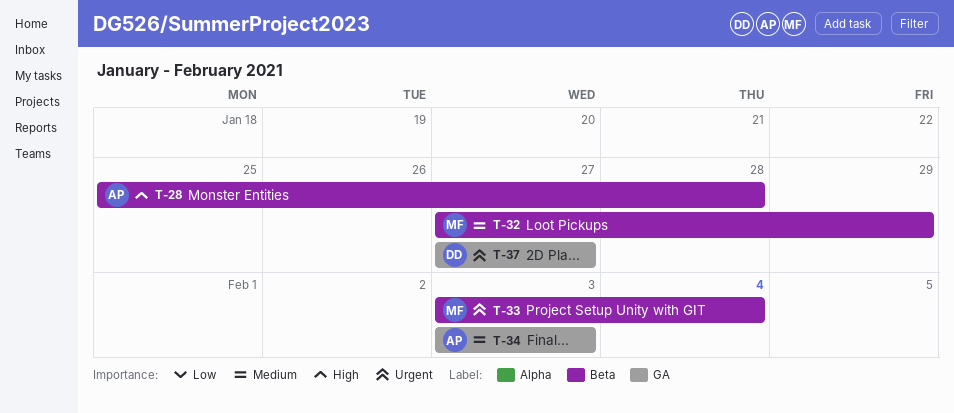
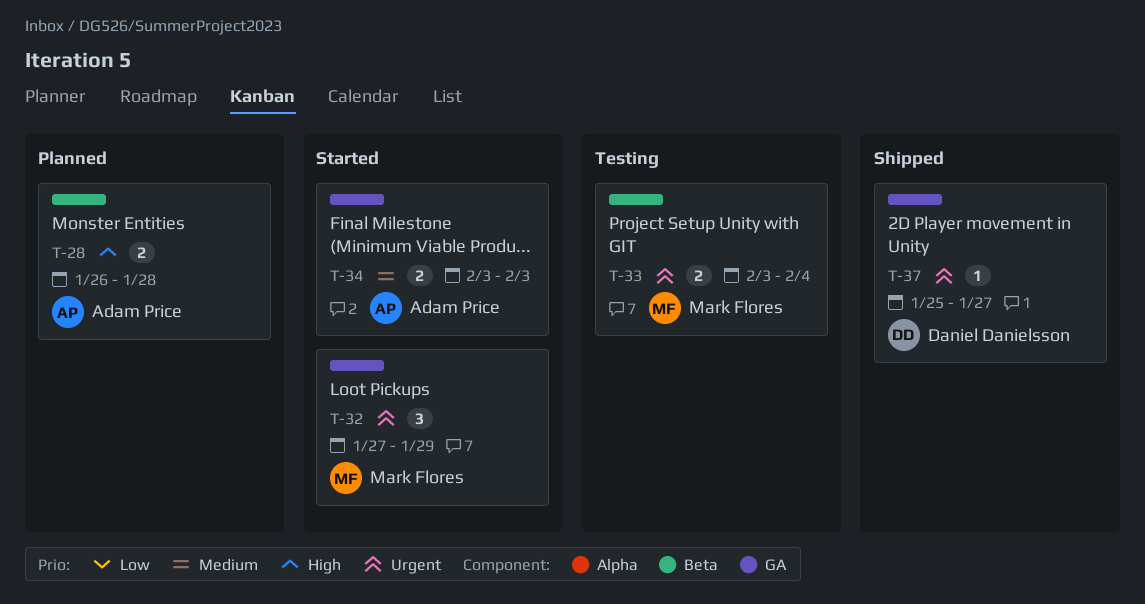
T-28, start: Jan 25 -> Jan 26
T-32, priority: Medium -> Urgent
T-32, label: Beta -> GA
T-37, start: Jan 27 -> Jan 25

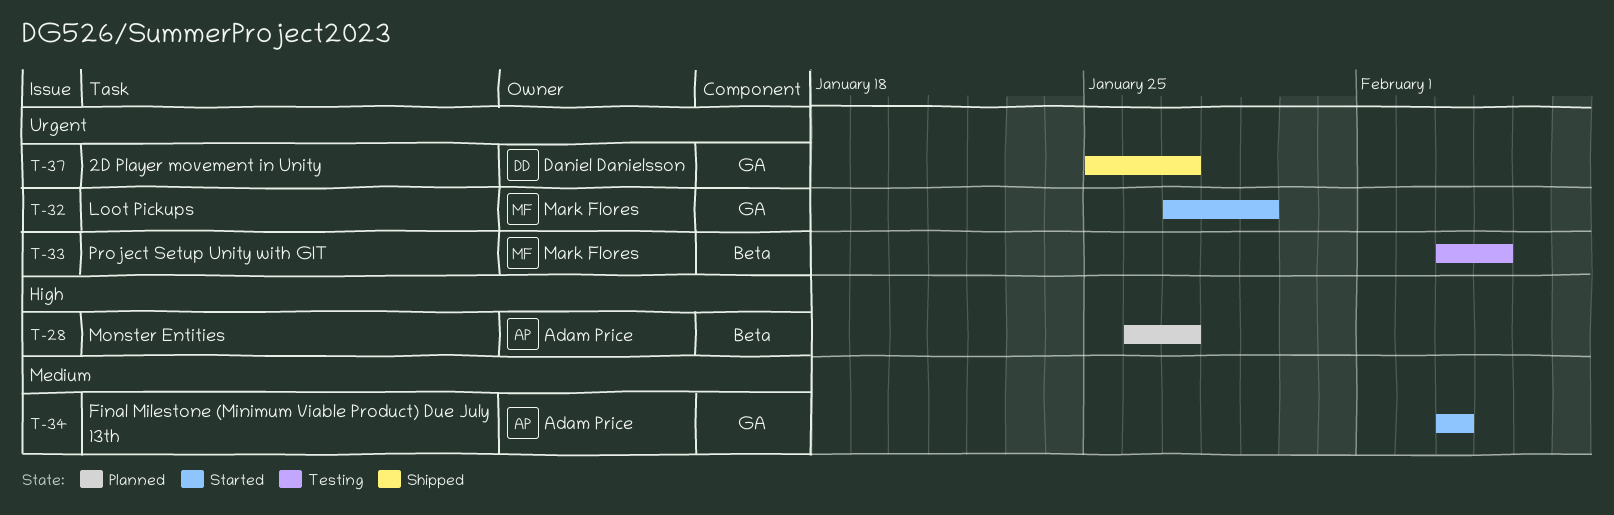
T-28, due: Jan 28 -> Jan 27

